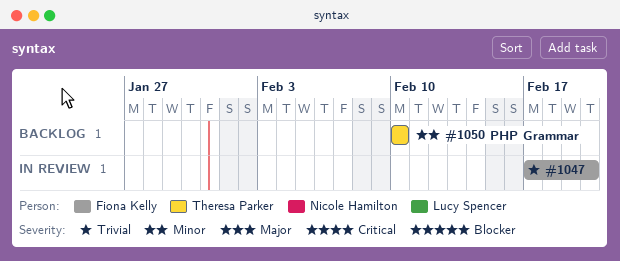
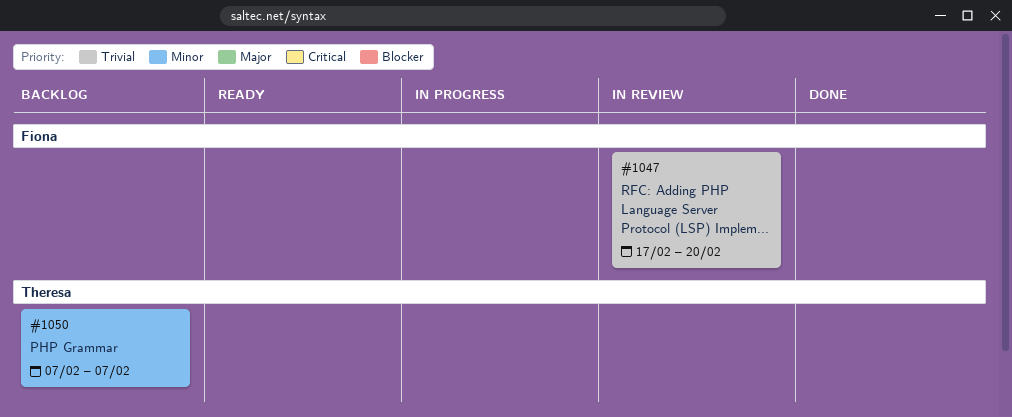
#1050, start: Feb 10 -> Feb 7
#1050, due: Feb 10 -> Feb 7

